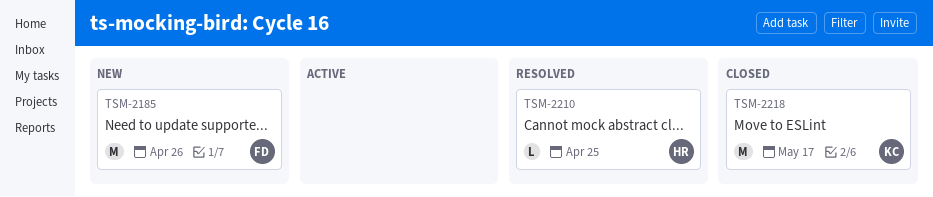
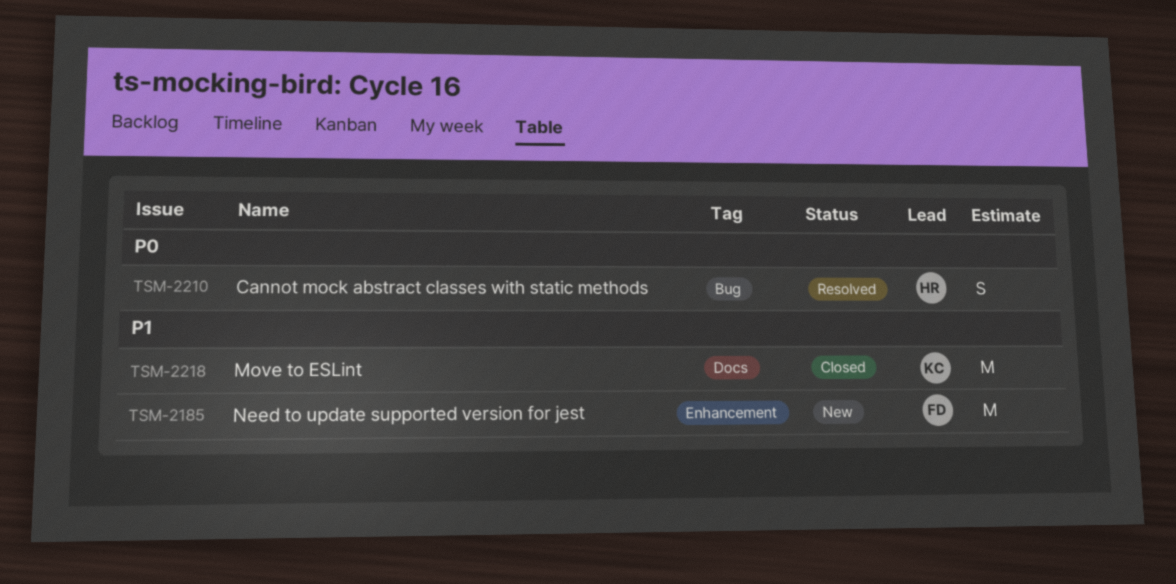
TSM-2210, estimate: L -> S

